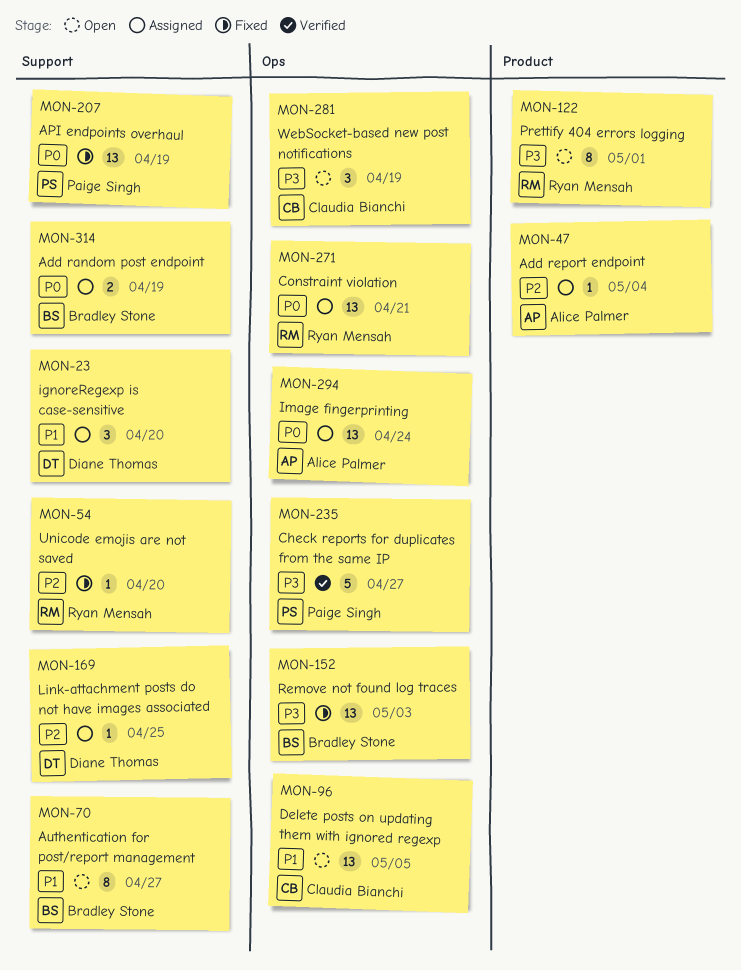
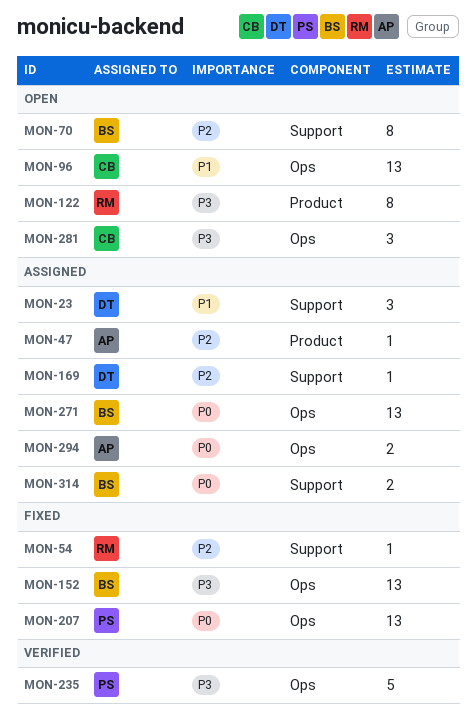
MON-70, priority: P1 -> P2
MON-207, label: Support -> Ops
MON-271, owner: Ryan Mensah -> Bradley Stone
MON-294, estimate: 13 -> 2

